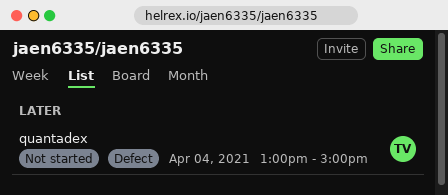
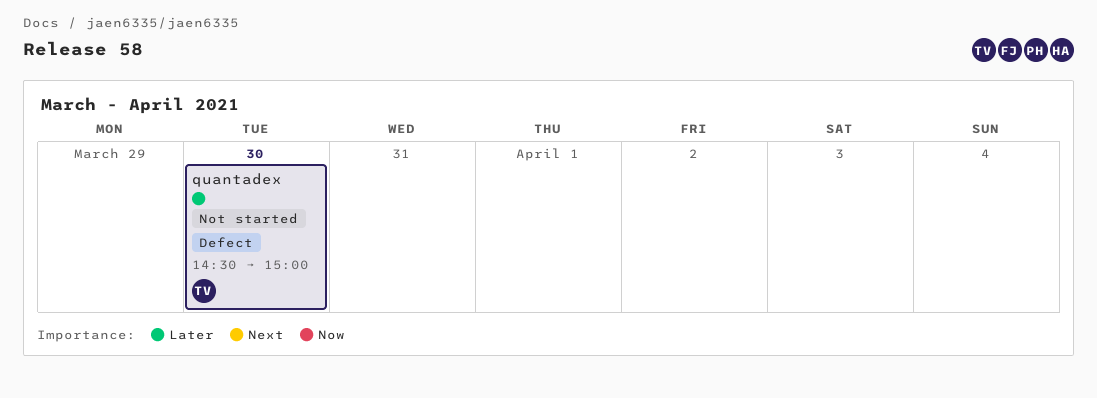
quantadex, day: Apr 4 -> Mar 30
quantadex, begins: 13:00 -> 14:30

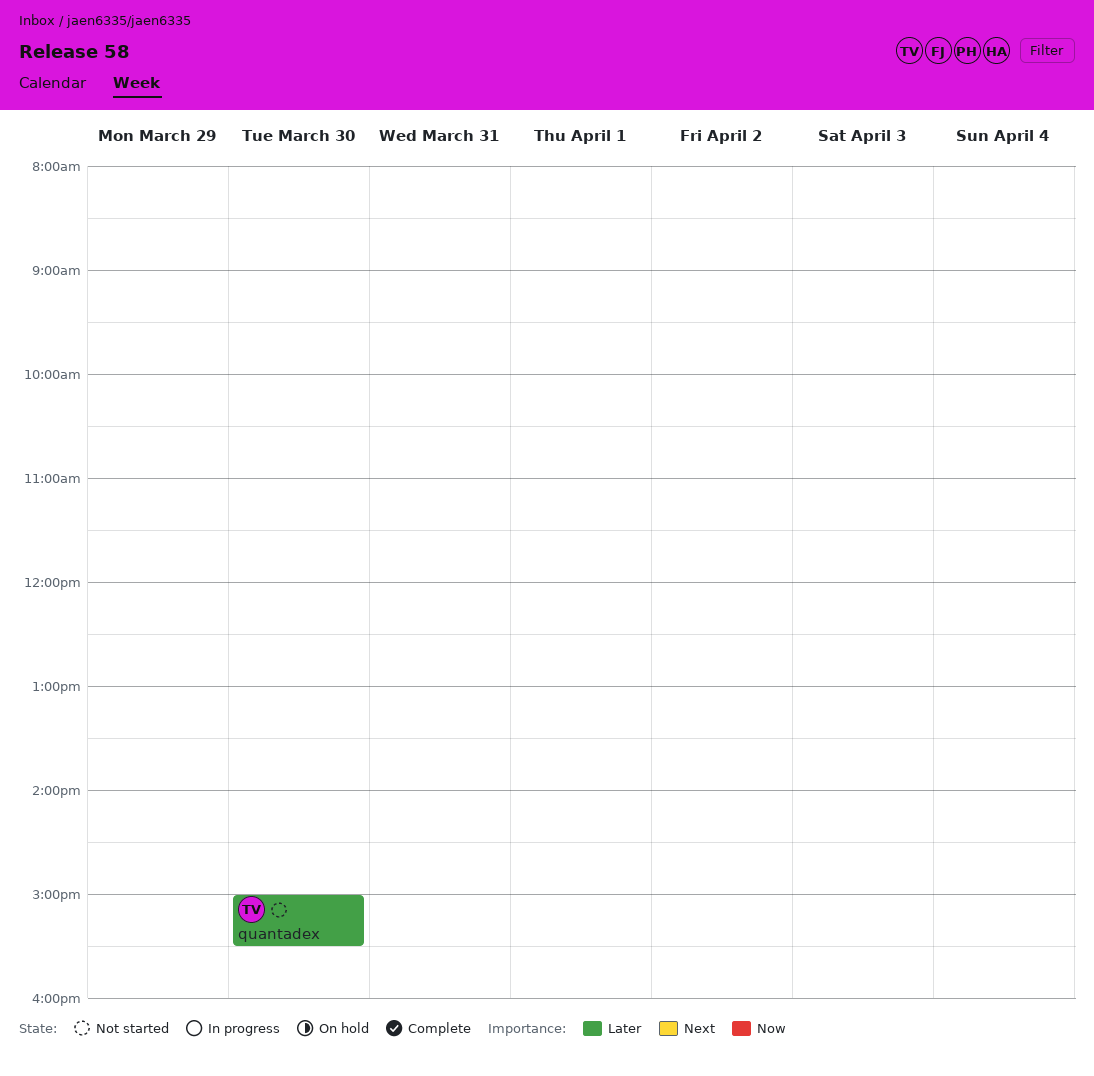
quantadex, begins: 14:30 -> 15:00
quantadex, ends: 15:00 -> 15:30

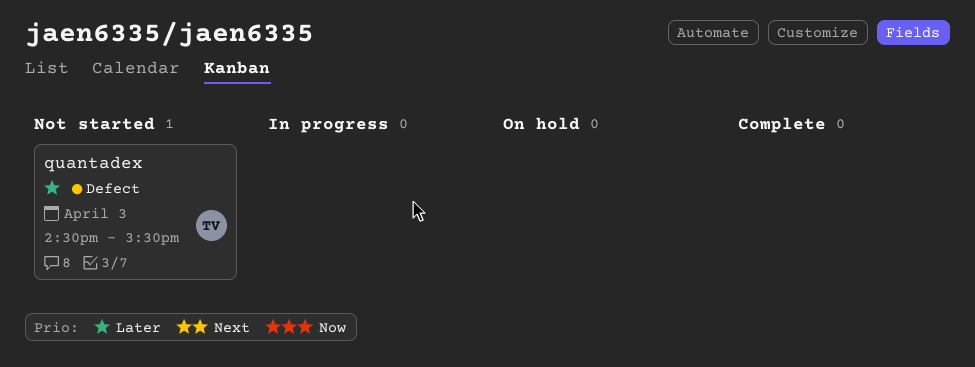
quantadex, day: Mar 30 -> Apr 3
quantadex, begins: 15:00 -> 14:30

